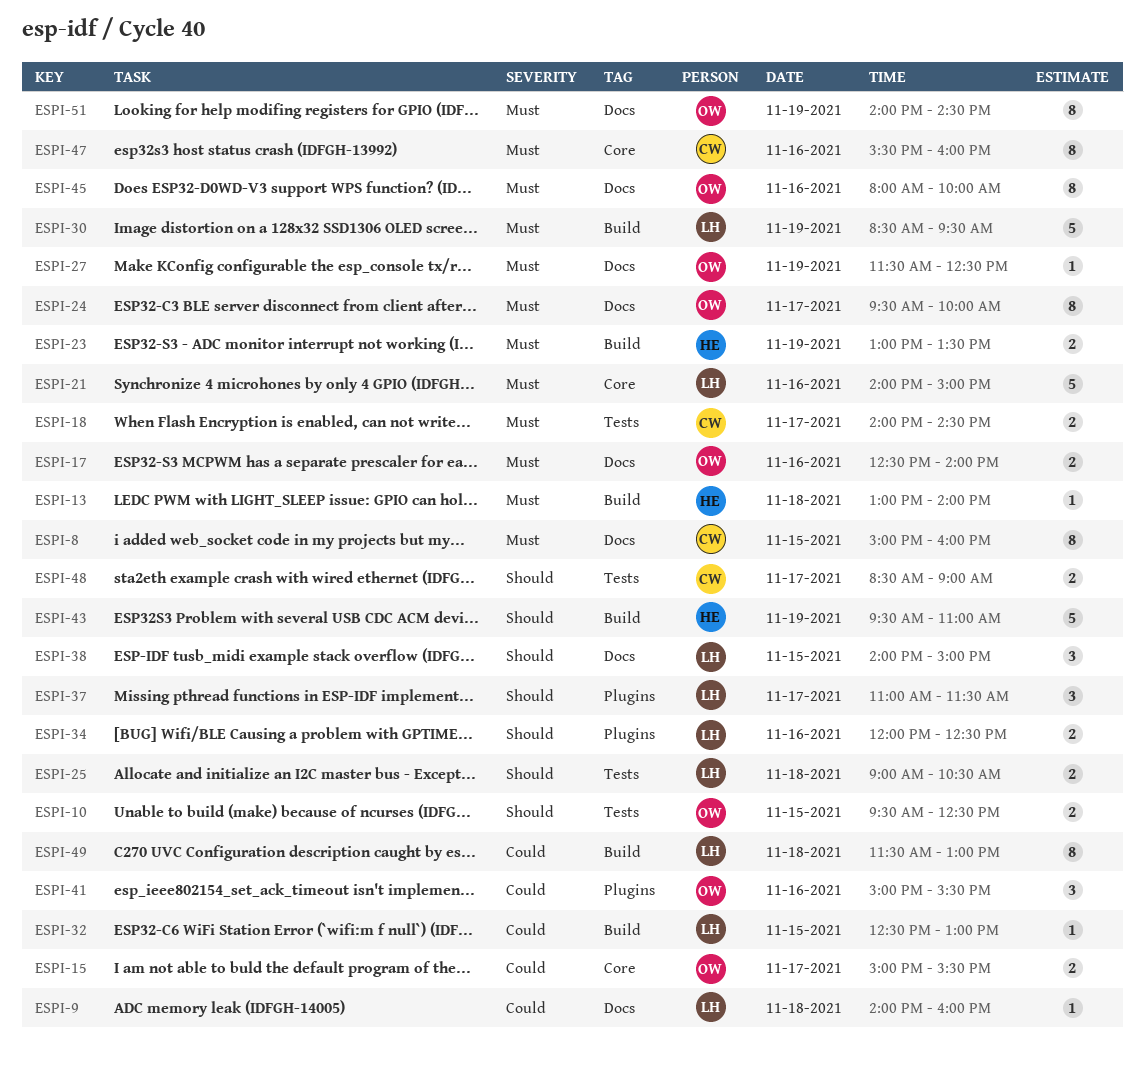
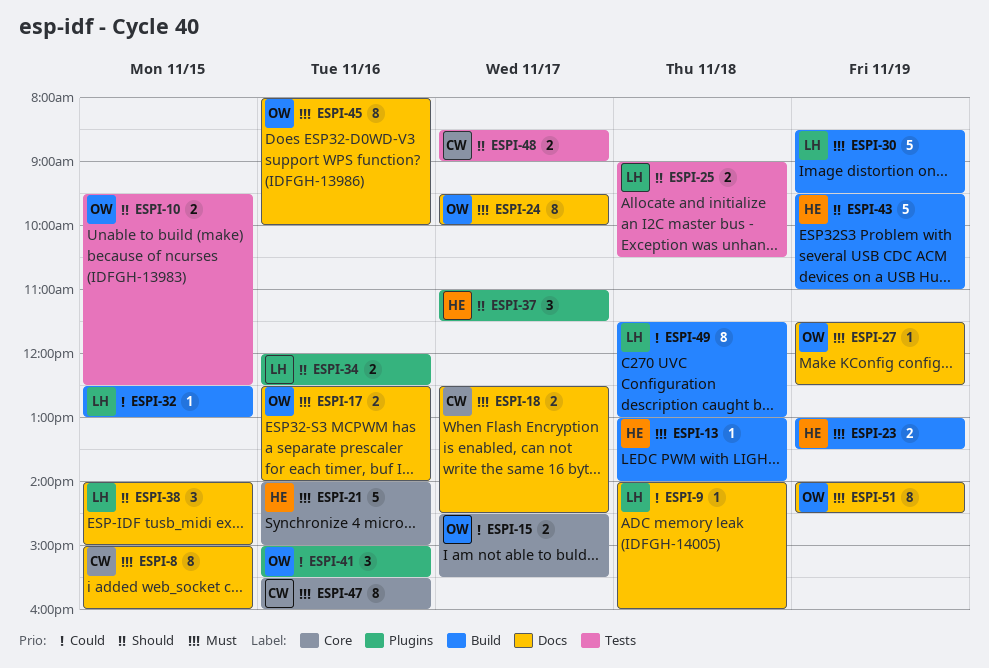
ESPI-15, begins: 15:00 -> 14:30
ESPI-18, label: Tests -> Docs
ESPI-18, begins: 14:00 -> 12:30
ESPI-21, owner: LH -> HE
ESPI-37, owner: LH -> HE

